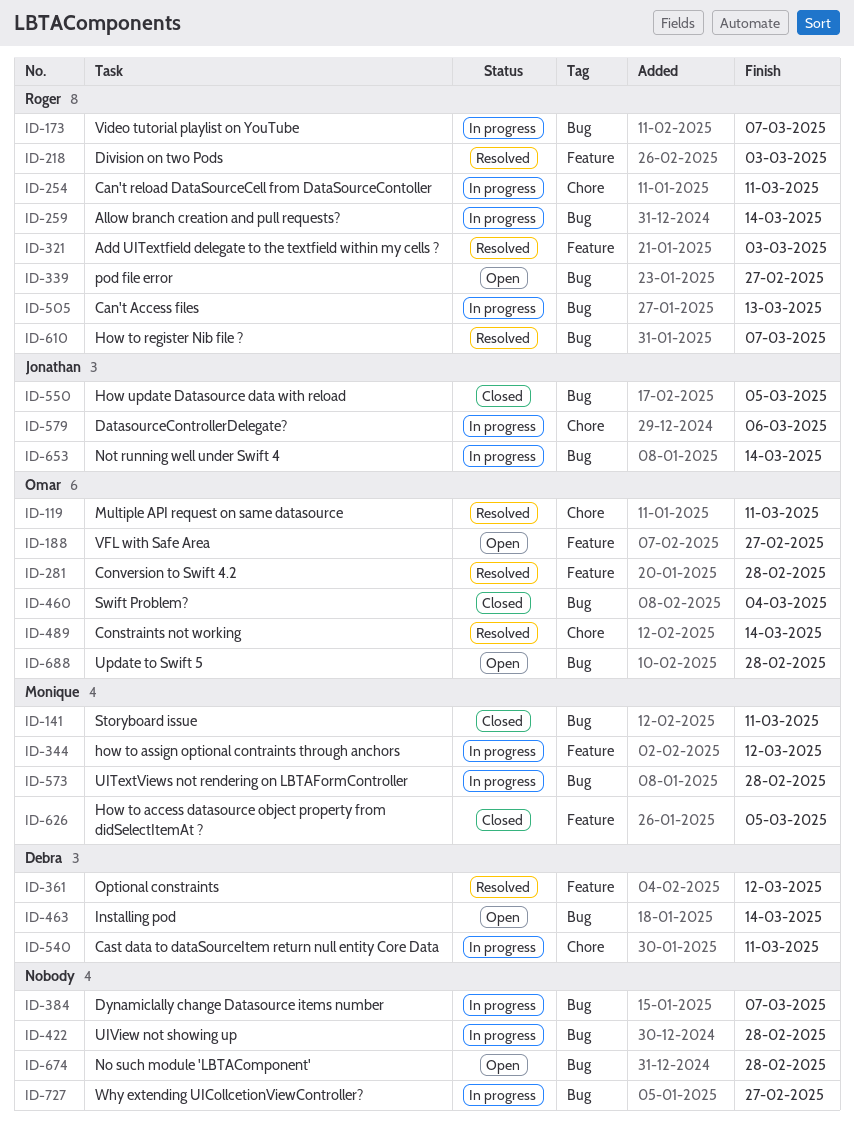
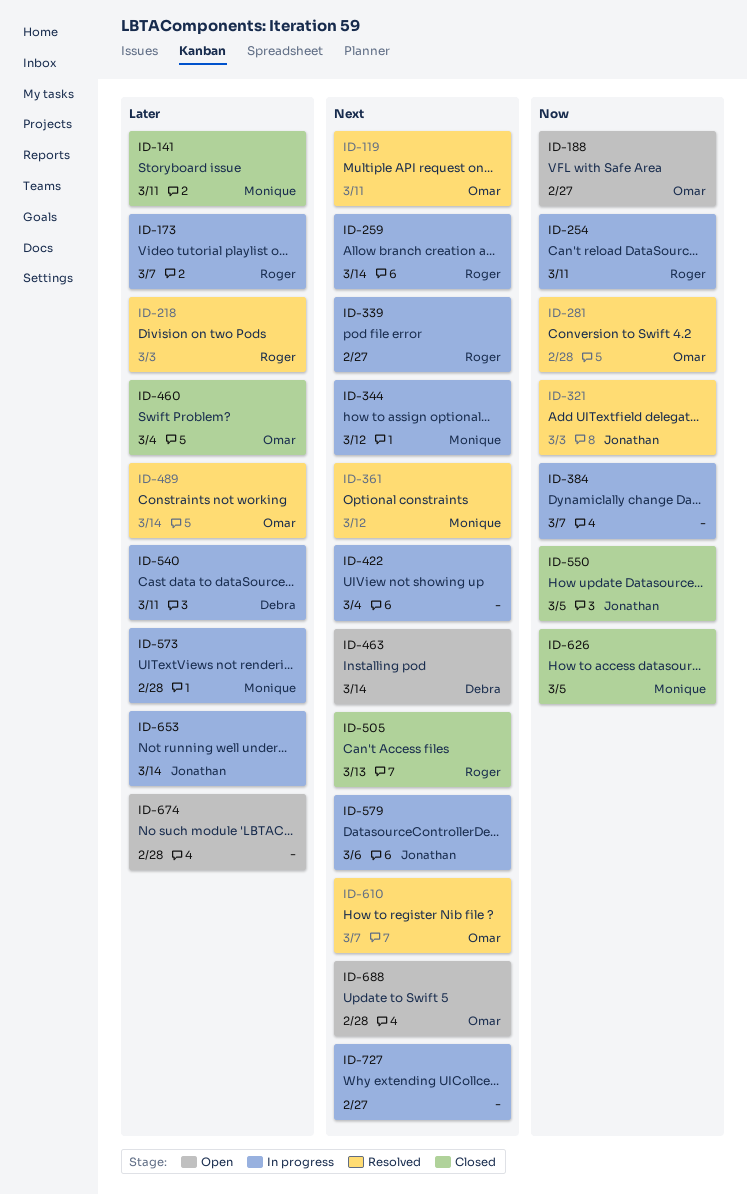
ID-321, owner: Roger -> Jonathan
ID-339, status: Open -> In progress
ID-361, owner: Debra -> Monique
ID-422, due: Feb 28 -> Mar 4
ID-505, status: In progress -> Closed
ID-610, owner: Roger -> Omar

